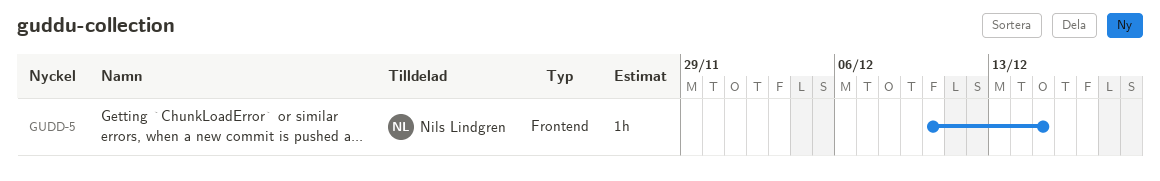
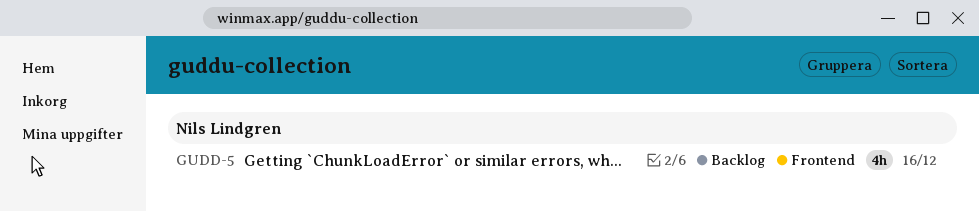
GUDD-5, estimate: 1h -> 4h
GUDD-5, due: Dec 15 -> Dec 16

